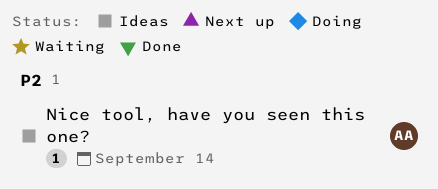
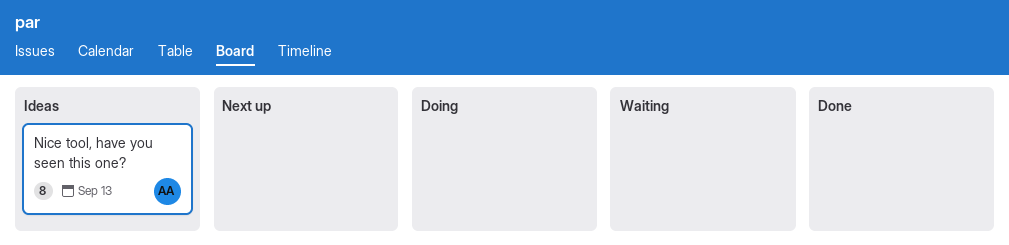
Nice tool, have you seen this one?, estimate: 1 -> 8
Nice tool, have you seen this one?, due: Sep 14 -> Sep 13

